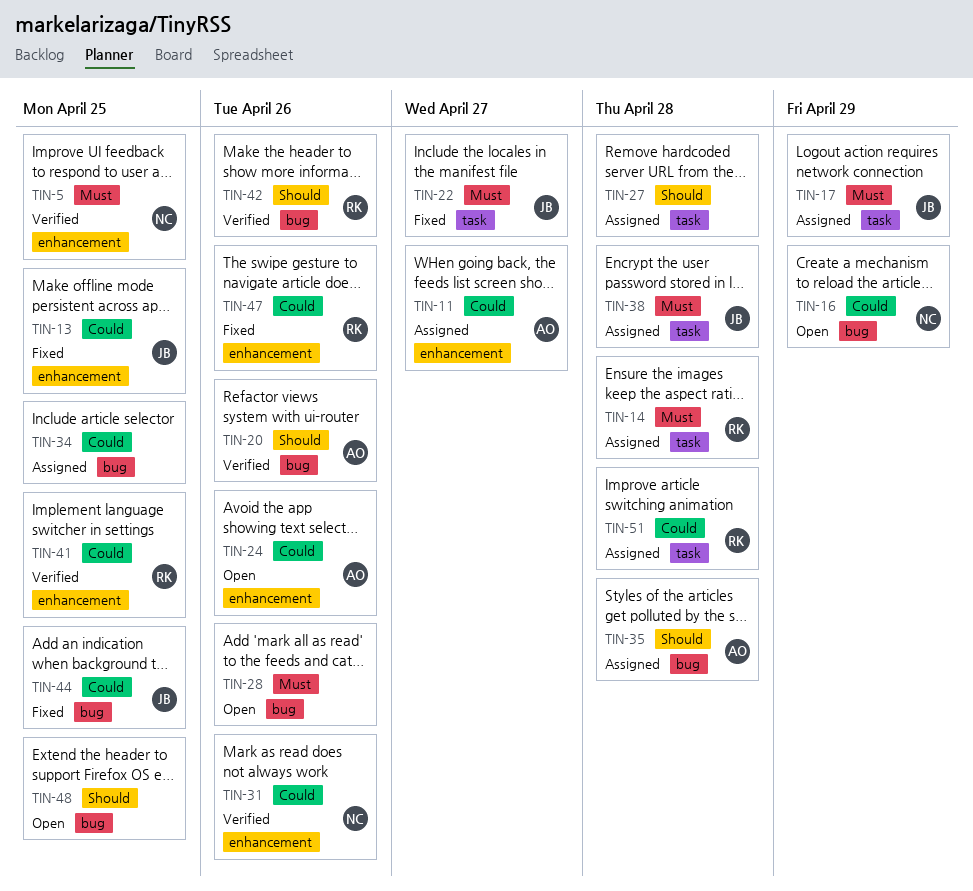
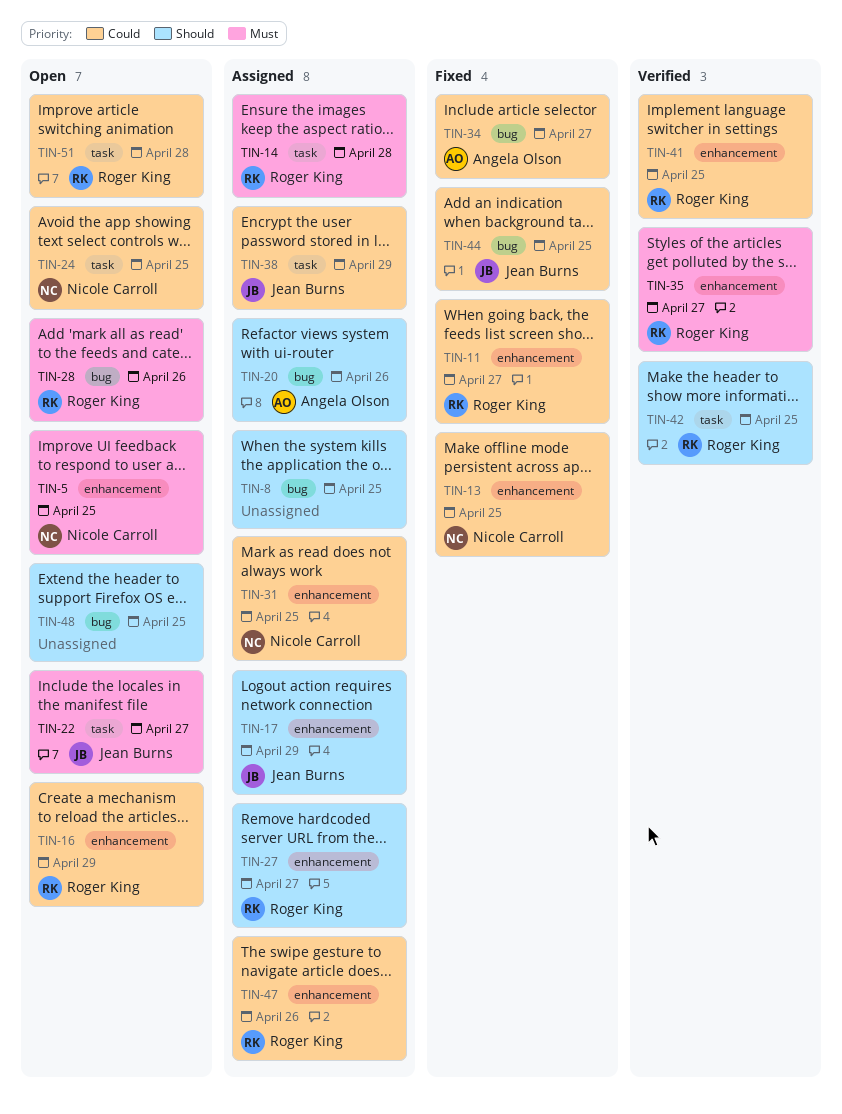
TIN-5, status: Verified -> Open
TIN-8: none -> present
TIN-11, status: Assigned -> Fixed
TIN-11, owner: Angela Olson -> Roger King
TIN-13, owner: Jean Burns -> Nicole Carroll
TIN-16, owner: Nicole Carroll -> Roger King
TIN-16, label: bug -> enhancement
TIN-17, priority: Must -> Should
TIN-17, label: task -> enhancement
TIN-20, status: Verified -> Assigned
TIN-22, status: Fixed -> Open
TIN-24, owner: Angela Olson -> Nicole Carroll
TIN-24, label: enhancement -> task
TIN-24, due: Apr 26 -> Apr 25
TIN-27, owner: none -> Roger King
TIN-27, label: task -> enhancement
TIN-27, due: Apr 28 -> Apr 27
TIN-28, owner: none -> Roger King
TIN-31, status: Verified -> Assigned
TIN-31, due: Apr 26 -> Apr 25
TIN-34, status: Assigned -> Fixed
TIN-34, owner: none -> Angela Olson
TIN-34, due: Apr 25 -> Apr 27
TIN-35, status: Assigned -> Verified
TIN-35, owner: Angela Olson -> Roger King
TIN-35, priority: Should -> Must
TIN-35, label: bug -> enhancement
TIN-35, due: Apr 28 -> Apr 27
TIN-38, priority: Must -> Could
TIN-38, due: Apr 28 -> Apr 29
TIN-42, label: bug -> task
TIN-42, due: Apr 26 -> Apr 25
TIN-47, status: Fixed -> Assigned
TIN-51, status: Assigned -> Open

